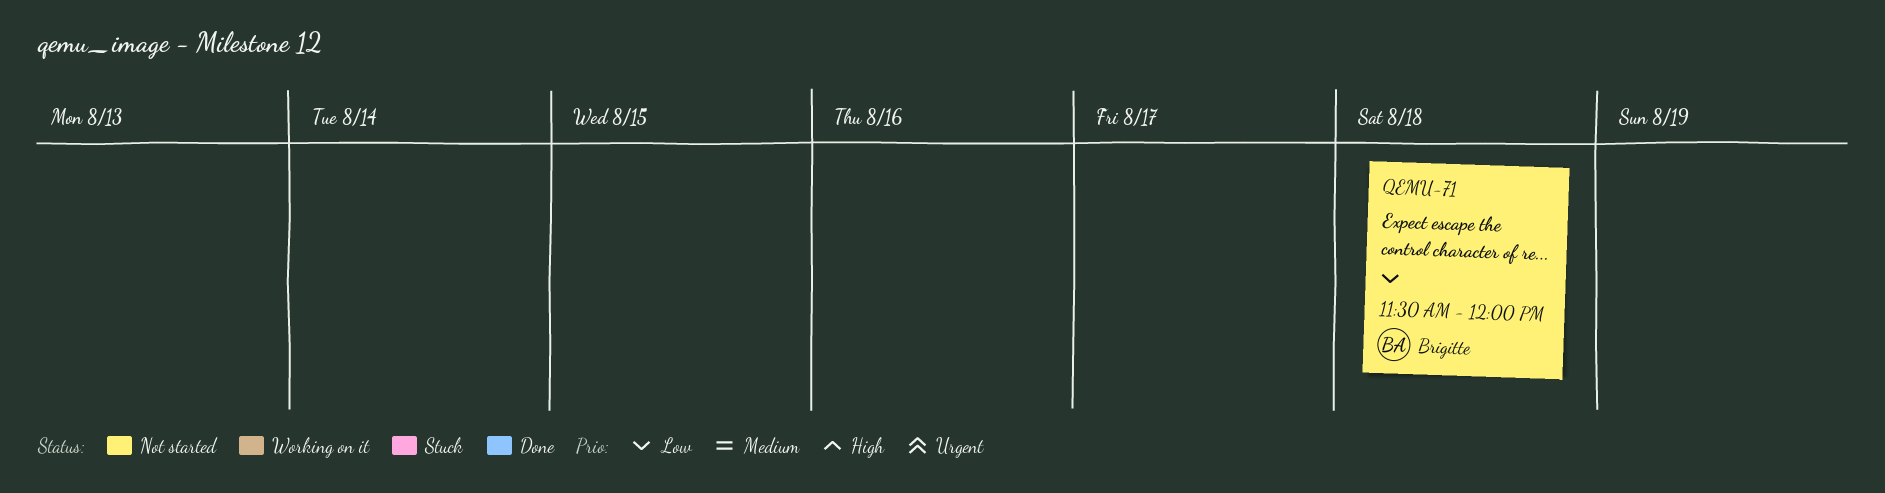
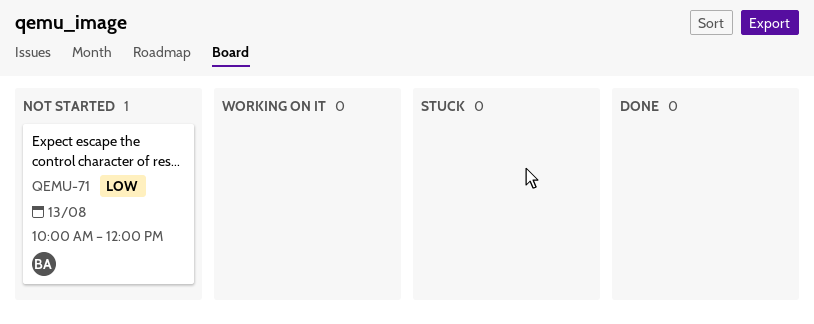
QEMU-71, day: Aug 18 -> Aug 13
QEMU-71, begins: 11:30 -> 10:00

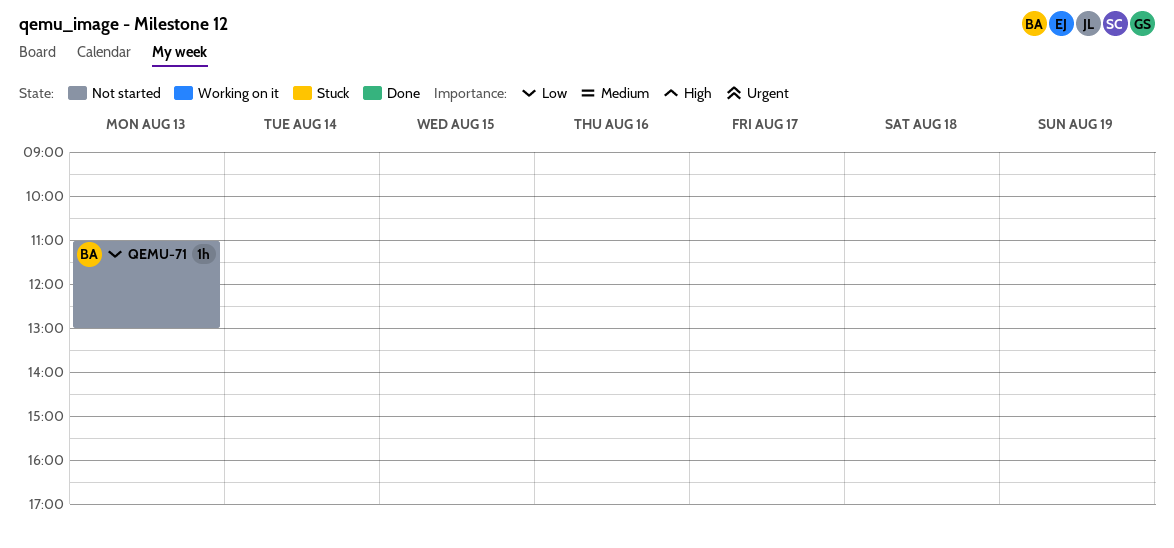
QEMU-71, begins: 10:00 -> 11:00
QEMU-71, ends: 12:00 -> 13:00

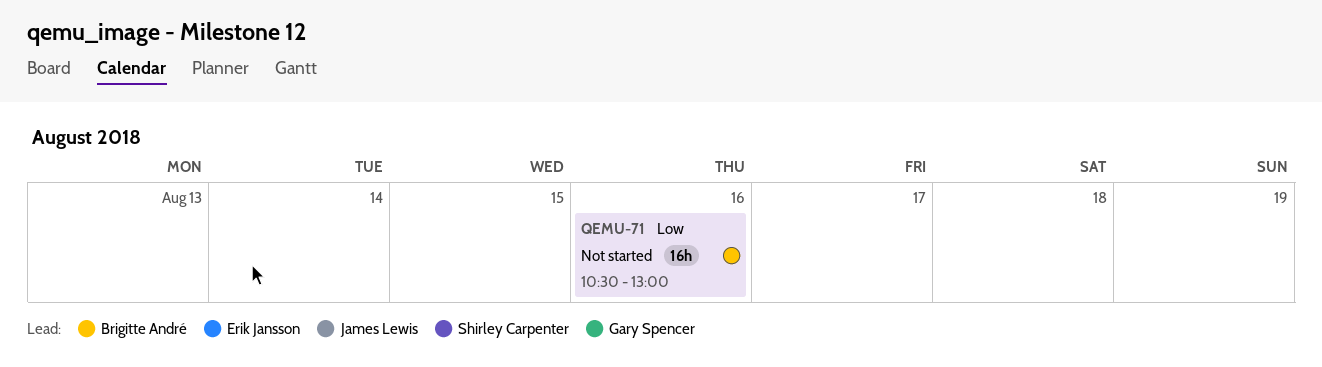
QEMU-71, estimate: 1h -> 16h
QEMU-71, day: Aug 13 -> Aug 16
QEMU-71, begins: 11:00 -> 10:30

